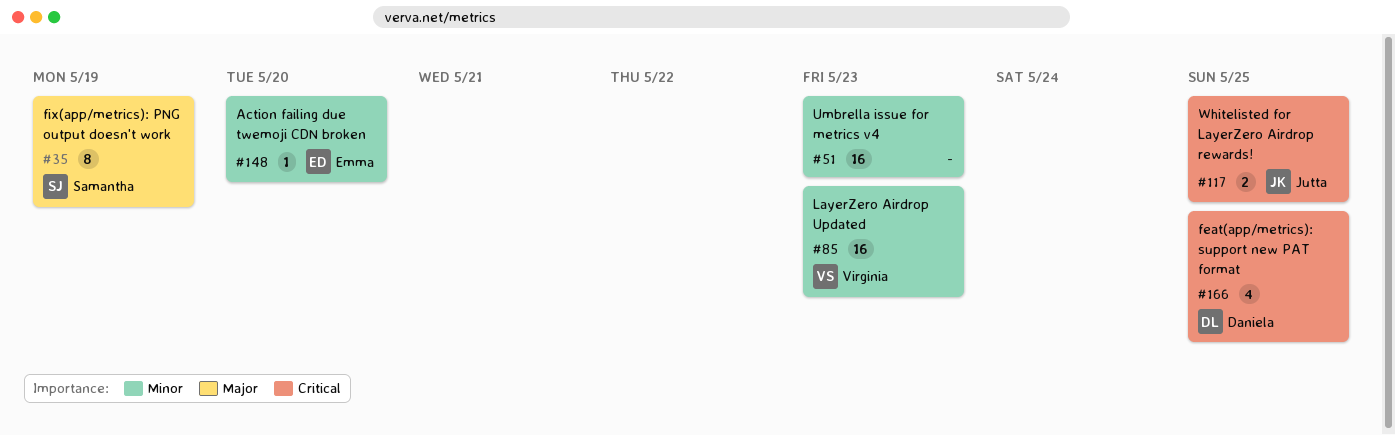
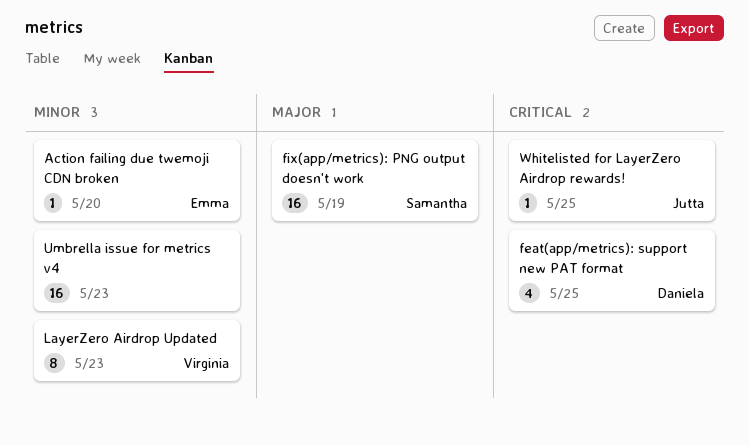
fix(app/metrics): PNG output doesn't work, estimate: 8 -> 16
LayerZero Airdrop Updated, estimate: 16 -> 8
Whitelisted for LayerZero Airdrop rewards!, estimate: 2 -> 1

